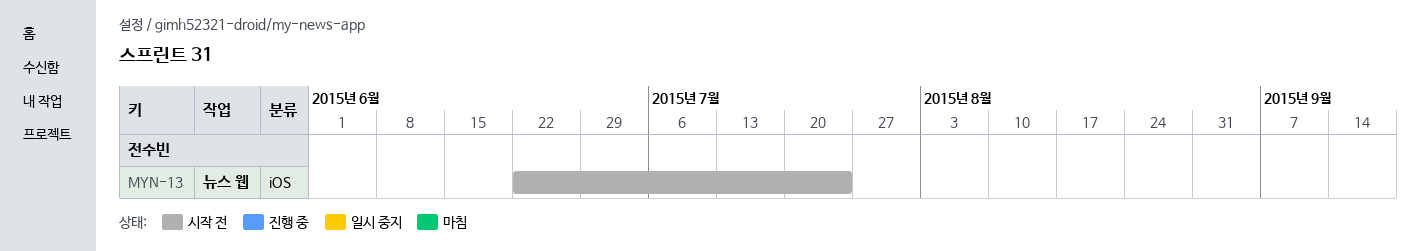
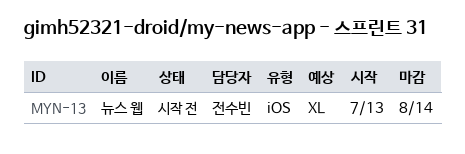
MYN-13, start: Jun 22 -> Jul 13
MYN-13, due: Jul 24 -> Aug 14

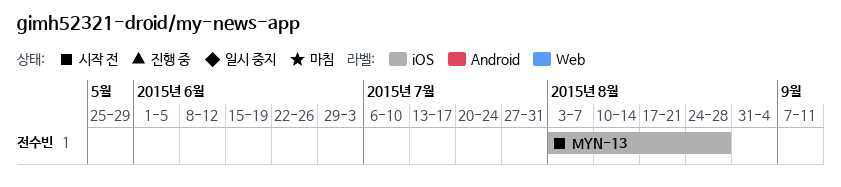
MYN-13, start: Jul 13 -> Aug 3
MYN-13, due: Aug 14 -> Aug 28

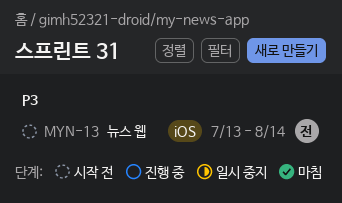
MYN-13, start: Aug 3 -> Jul 13
MYN-13, due: Aug 28 -> Aug 14

